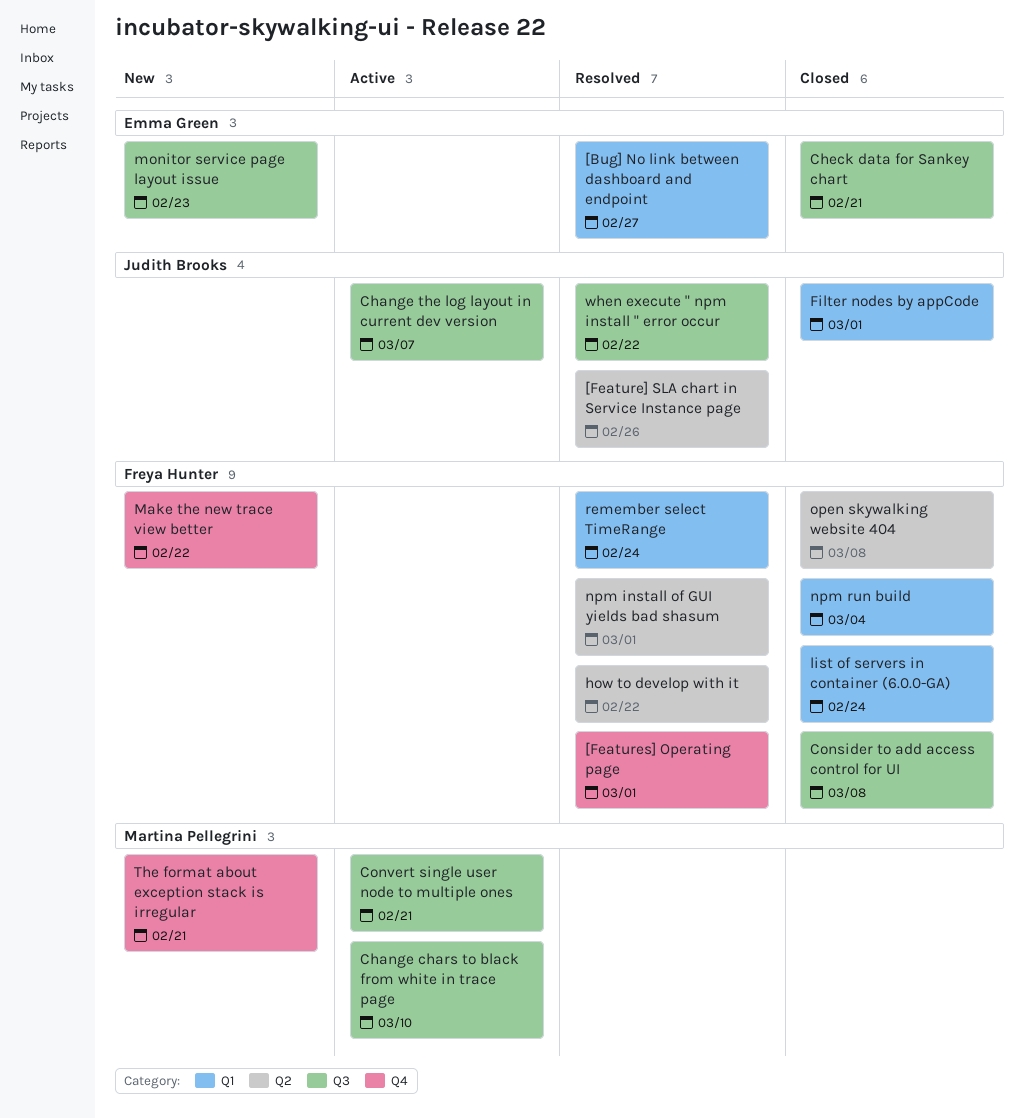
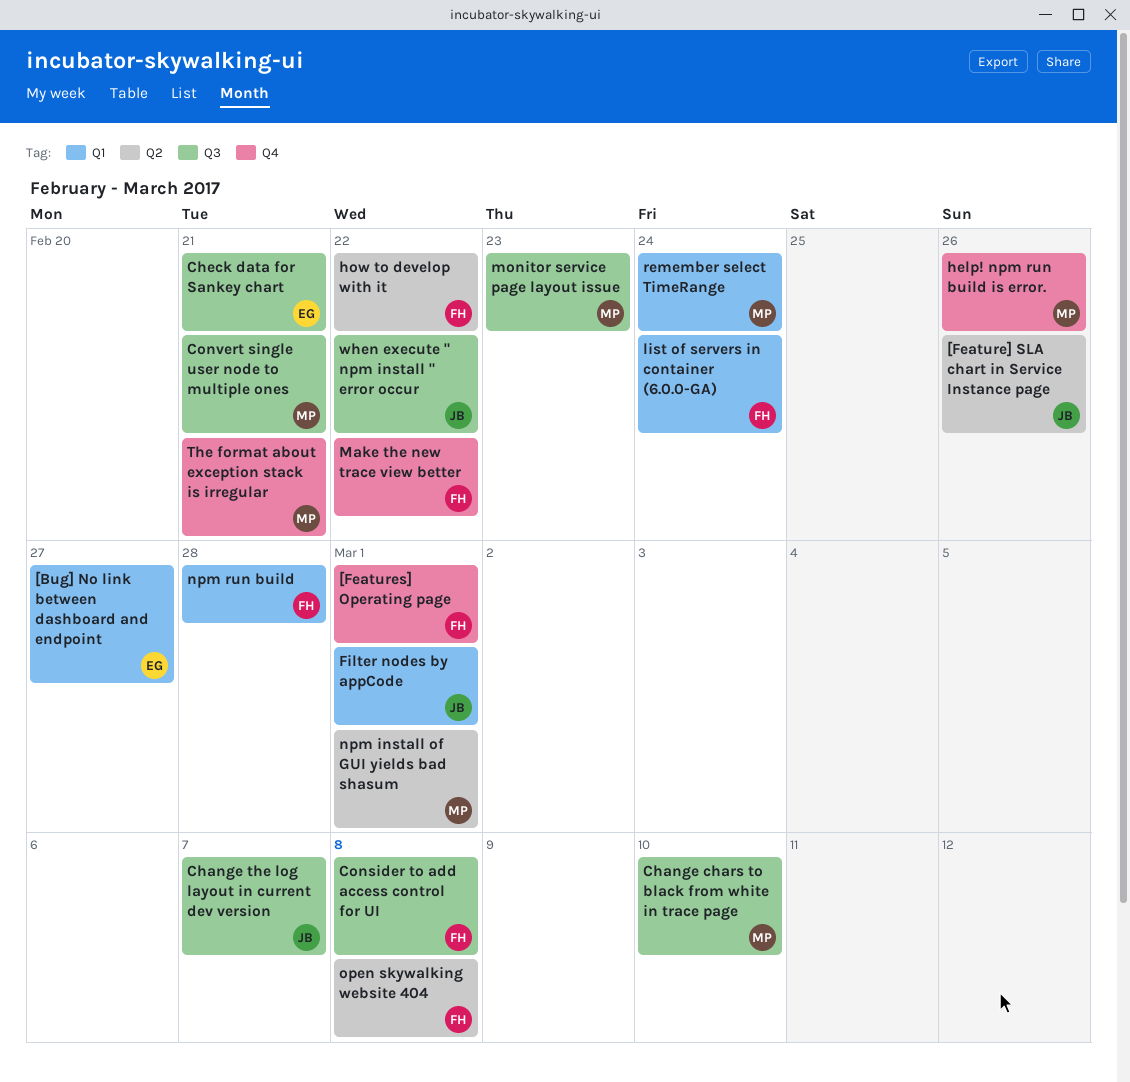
help! npm run build is error.: none -> present
monitor service page layout issue, owner: Emma Green -> Martina Pellegrini
npm install of GUI yields bad shasum, owner: Freya Hunter -> Martina Pellegrini
npm run build, due: Mar 4 -> Feb 28
remember select TimeRange, owner: Freya Hunter -> Martina Pellegrini

